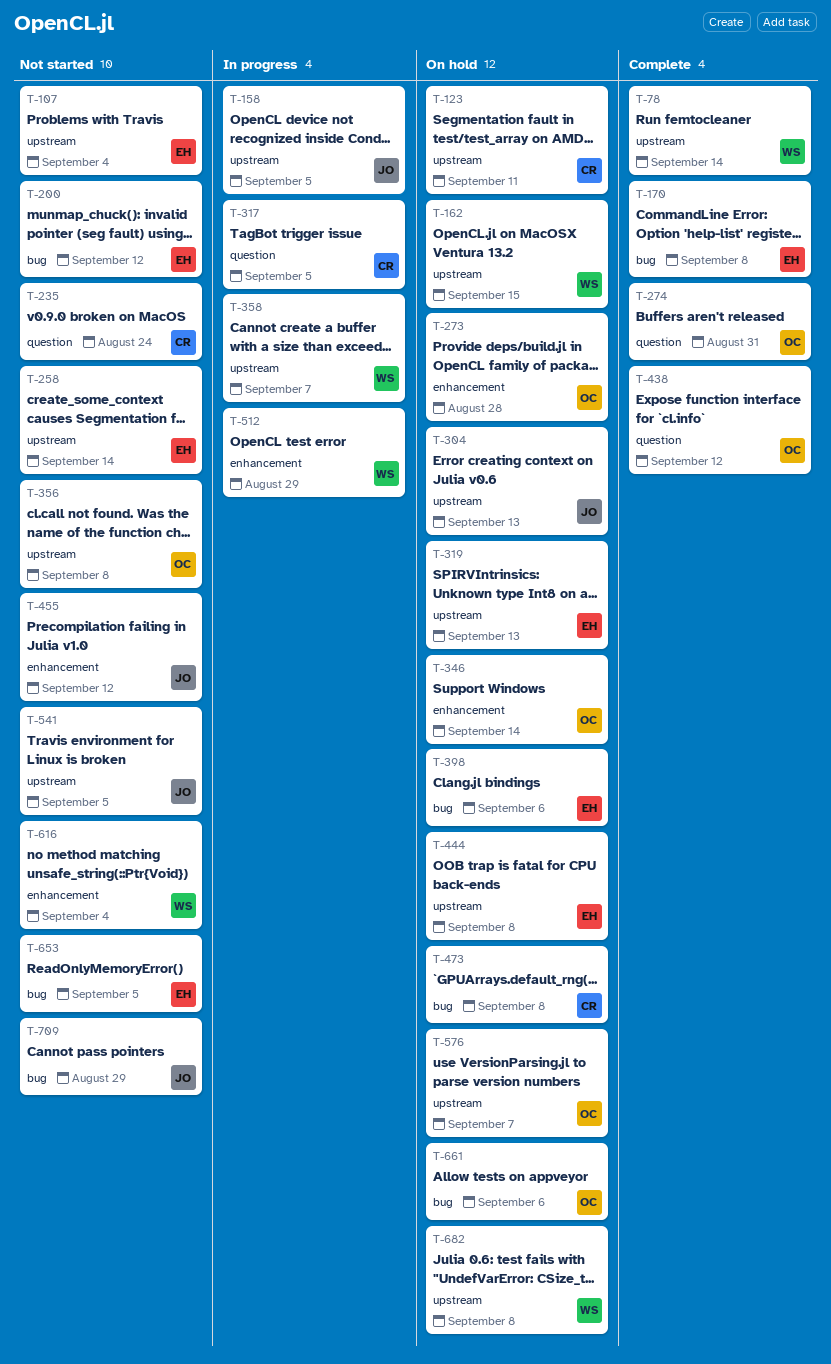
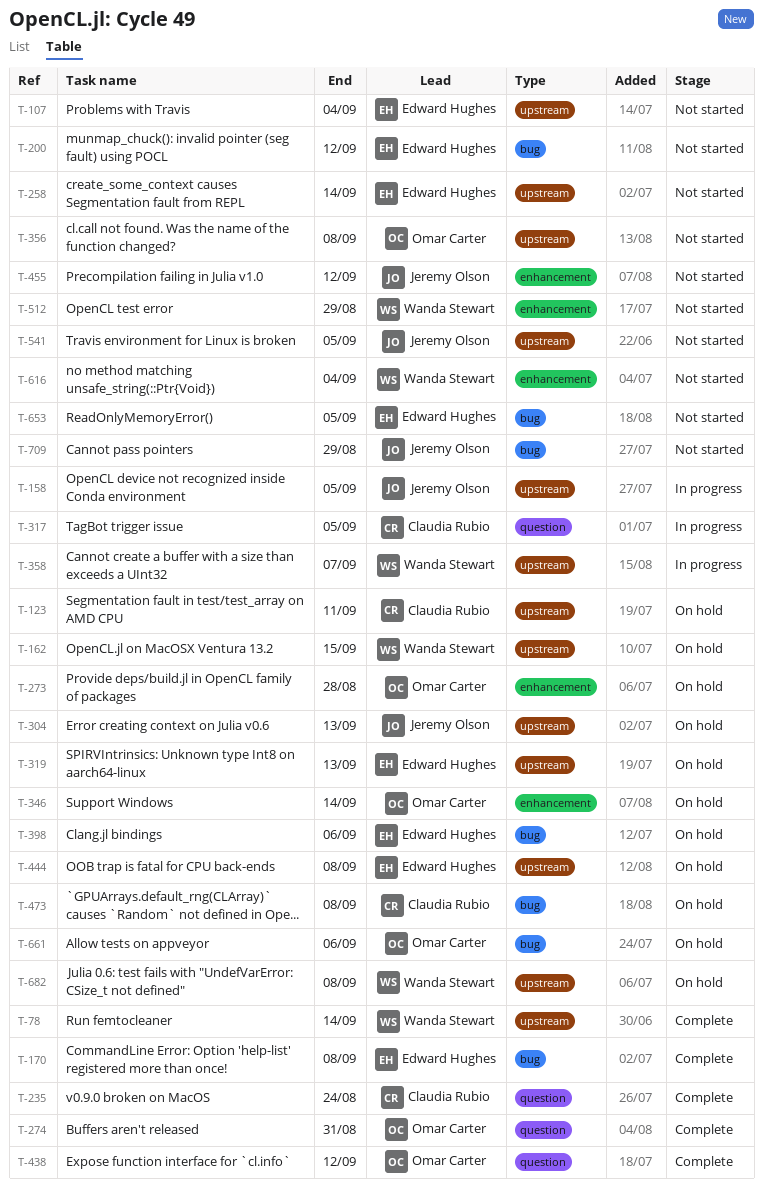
T-235, status: Not started -> Complete
T-512, status: In progress -> Not started
T-576: present -> none

